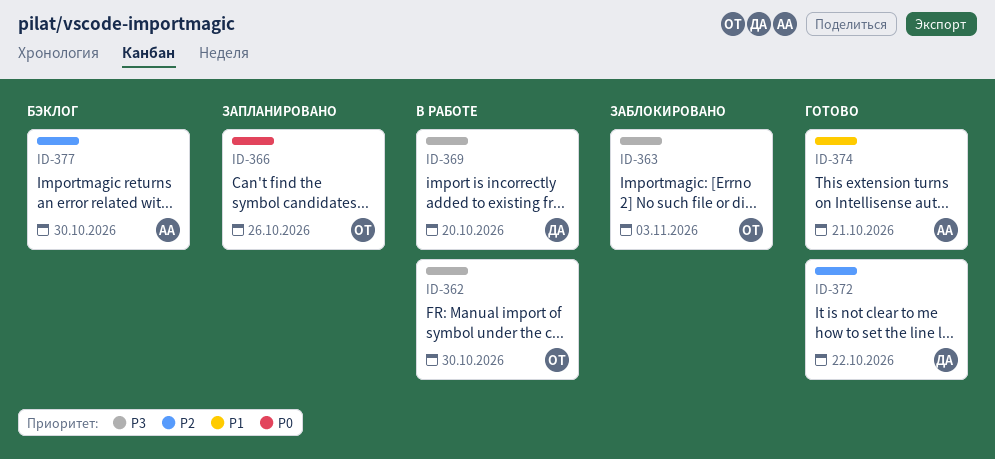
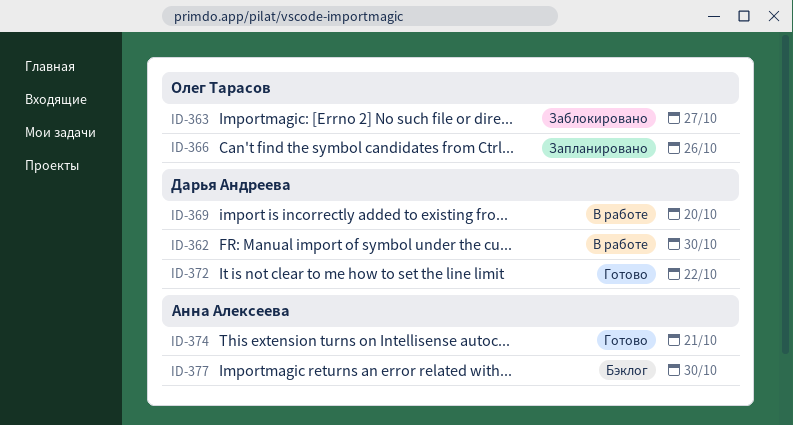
ID-362, owner: Олег Тарасов -> Дарья Андреева
ID-363, due: Nov 3 -> Oct 27

